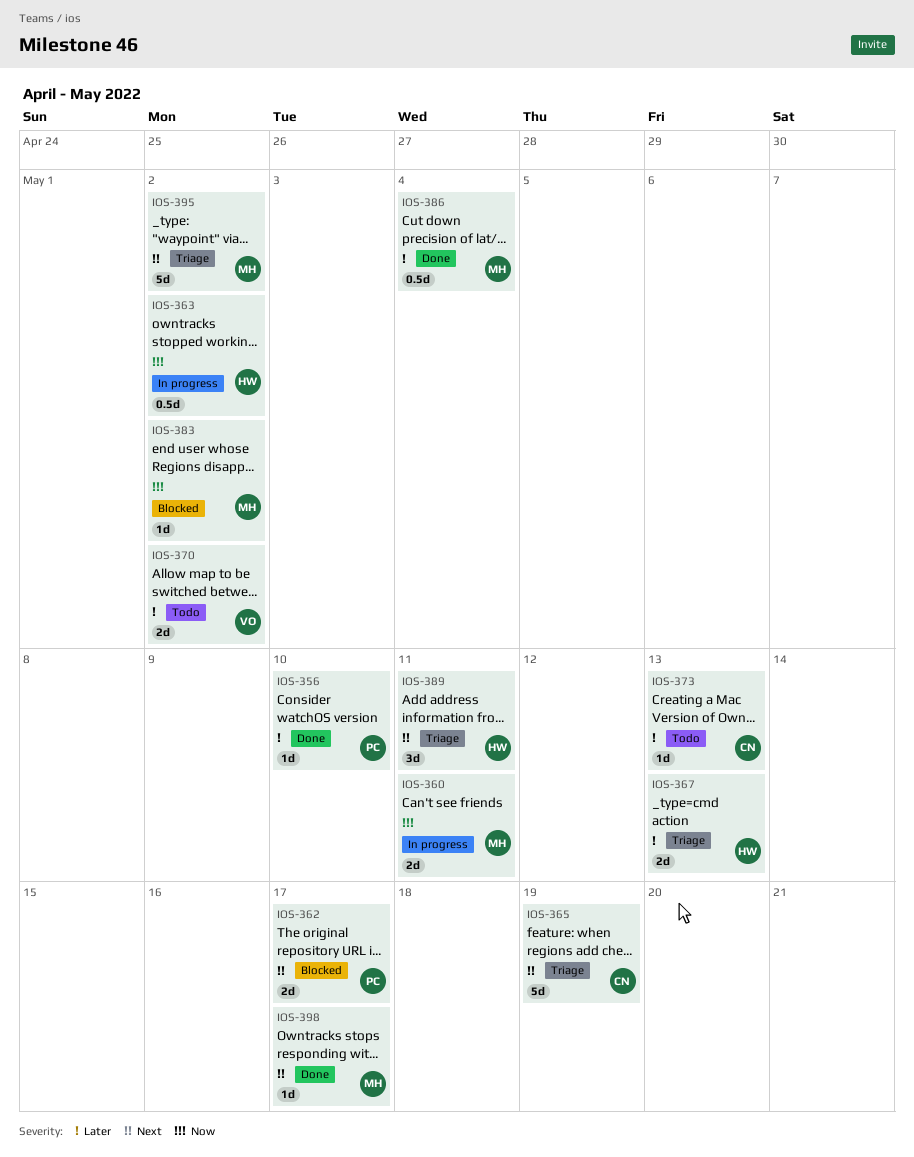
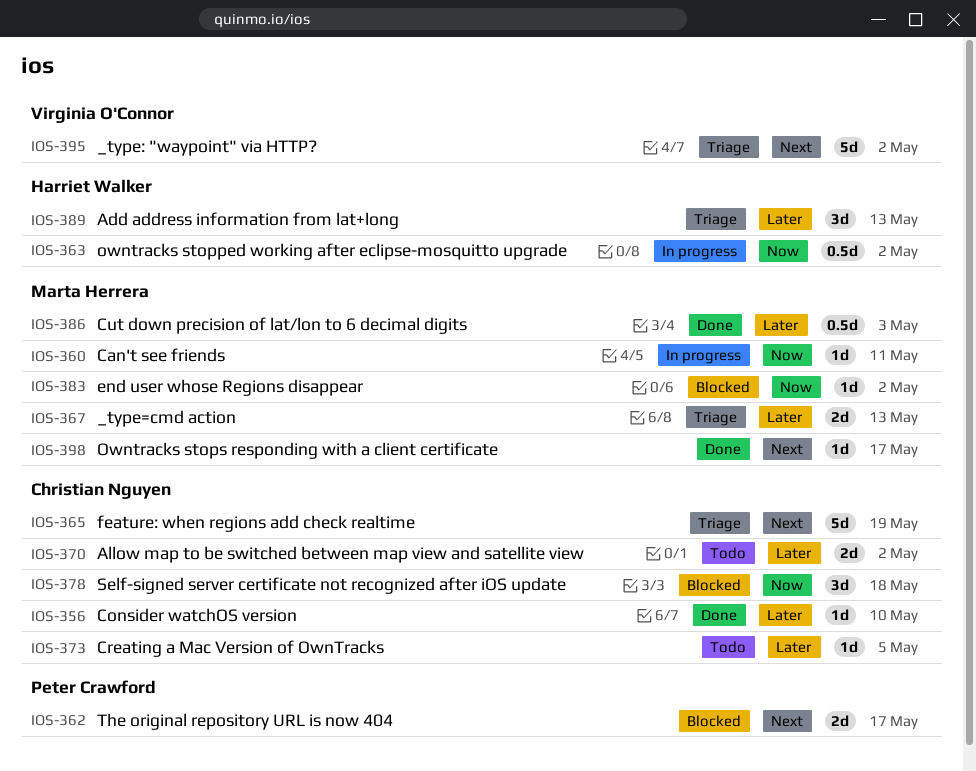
IOS-356, owner: Peter Crawford -> Christian Nguyen
IOS-360, estimate: 2d -> 1d
IOS-367, owner: Harriet Walker -> Marta Herrera
IOS-370, owner: Virginia O'Connor -> Christian Nguyen
IOS-373, due: May 13 -> May 5
IOS-378: none -> present
IOS-386, due: May 4 -> May 3
IOS-389, priority: Next -> Later
IOS-389, due: May 11 -> May 13
IOS-395, owner: Marta Herrera -> Virginia O'Connor

